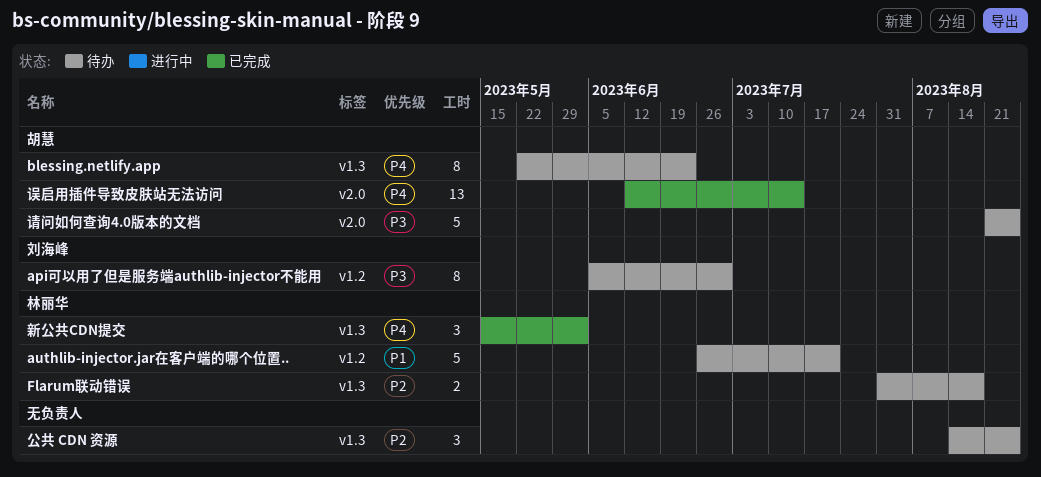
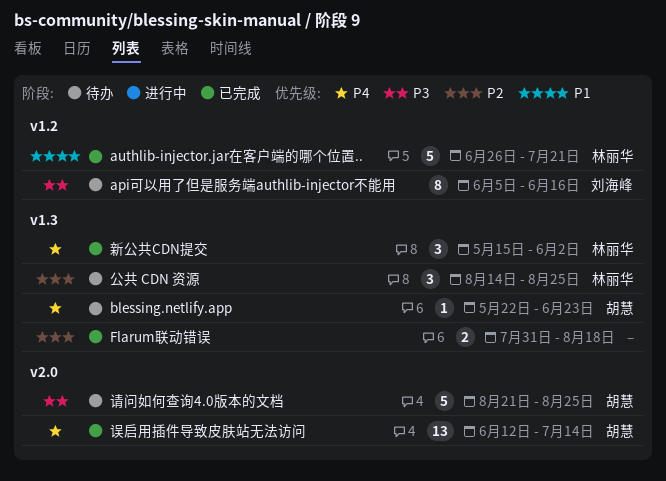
api可以用了但是服务端authlib-injector不能用, due: Jun 30 -> Jun 16
authlib-injector.jar在客户端的哪个位置.., status: 待办 -> 已完成
blessing.netlify.app, estimate: 8 -> 1
Flarum联动错误, status: 待办 -> 已完成
Flarum联动错误, owner: 林丽华 -> none
公共 CDN 资源, owner: none -> 林丽华

